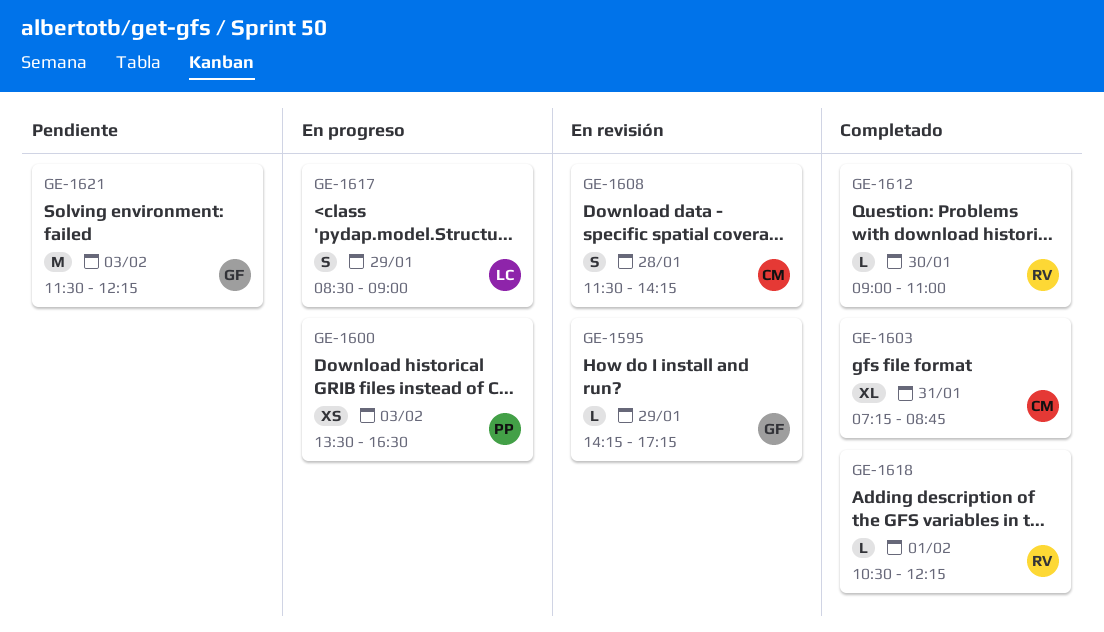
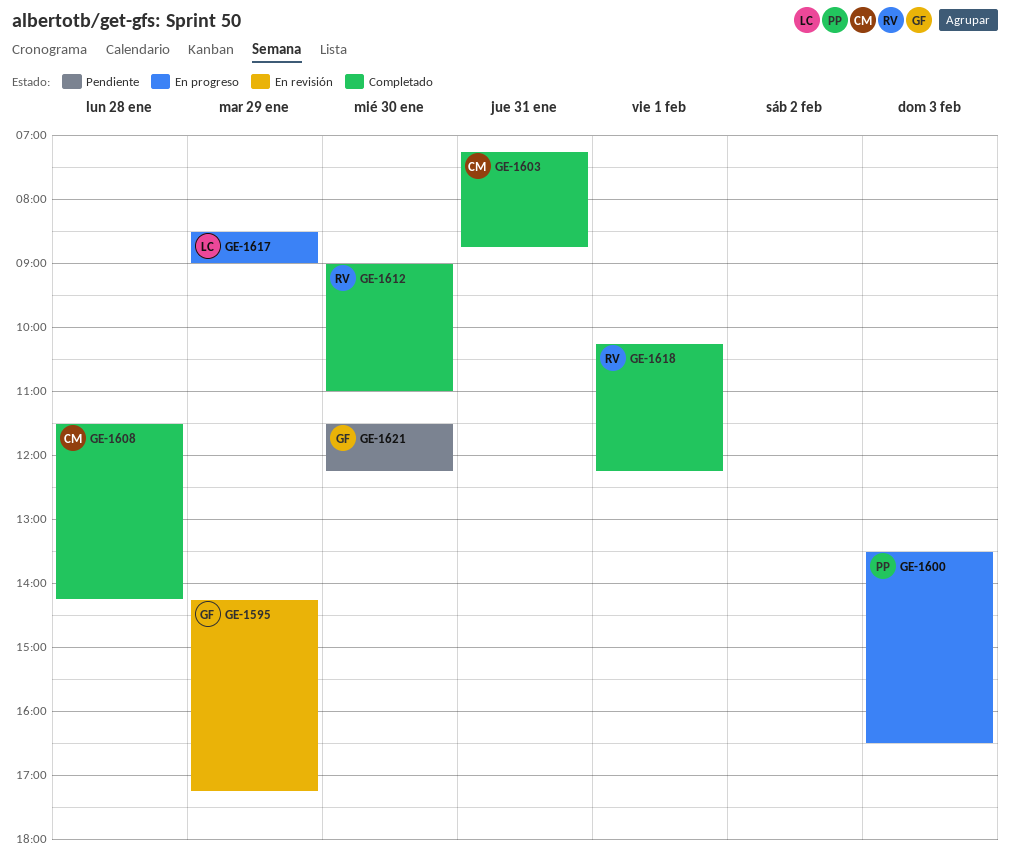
GE-1608, status: En revisión -> Completado
GE-1618, begins: 10:30 -> 10:15
GE-1621, day: Feb 3 -> Jan 30

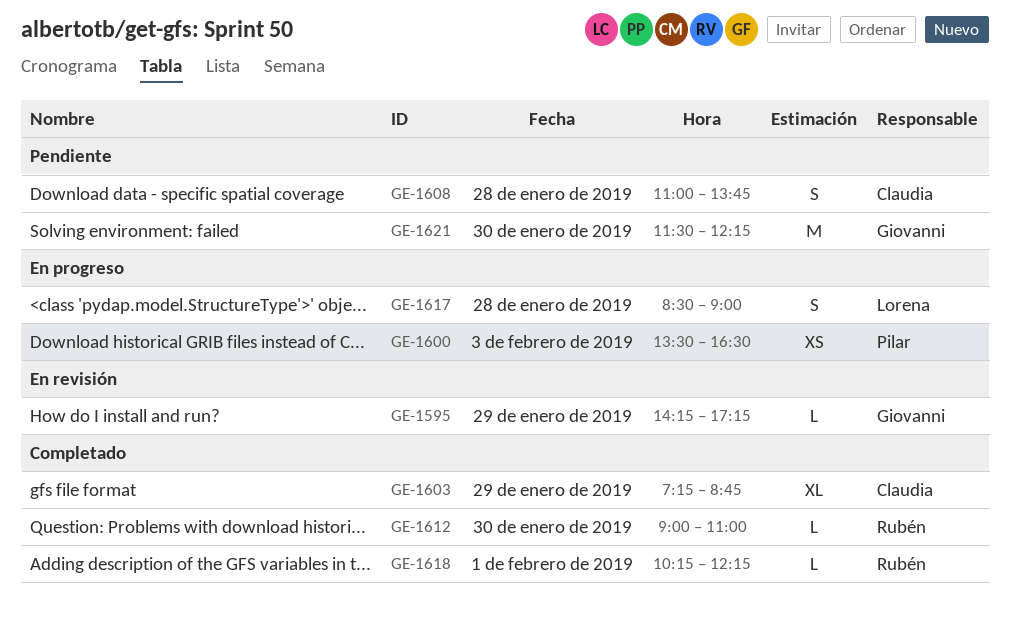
GE-1603, day: Jan 31 -> Jan 29
GE-1608, status: Completado -> Pendiente
GE-1608, begins: 11:30 -> 11:00
GE-1608, ends: 14:15 -> 13:45
GE-1617, day: Jan 29 -> Jan 28

